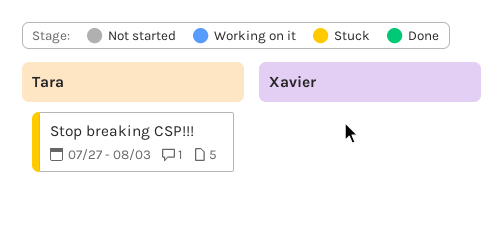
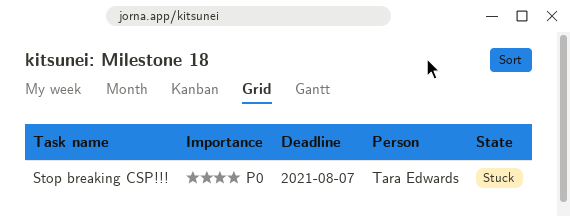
Stop breaking CSP!!!, due: Aug 3 -> Aug 7

